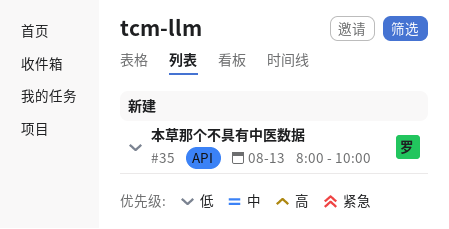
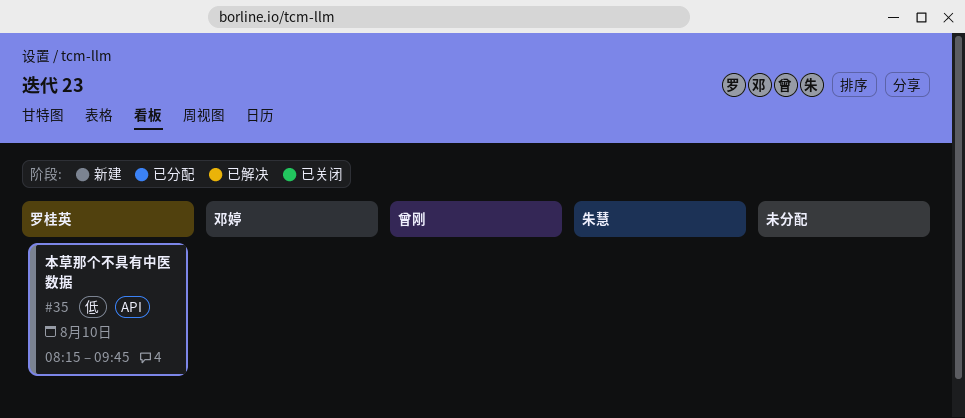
#35, day: Aug 13 -> Aug 10
#35, begins: 08:00 -> 08:15
#35, ends: 10:00 -> 09:45

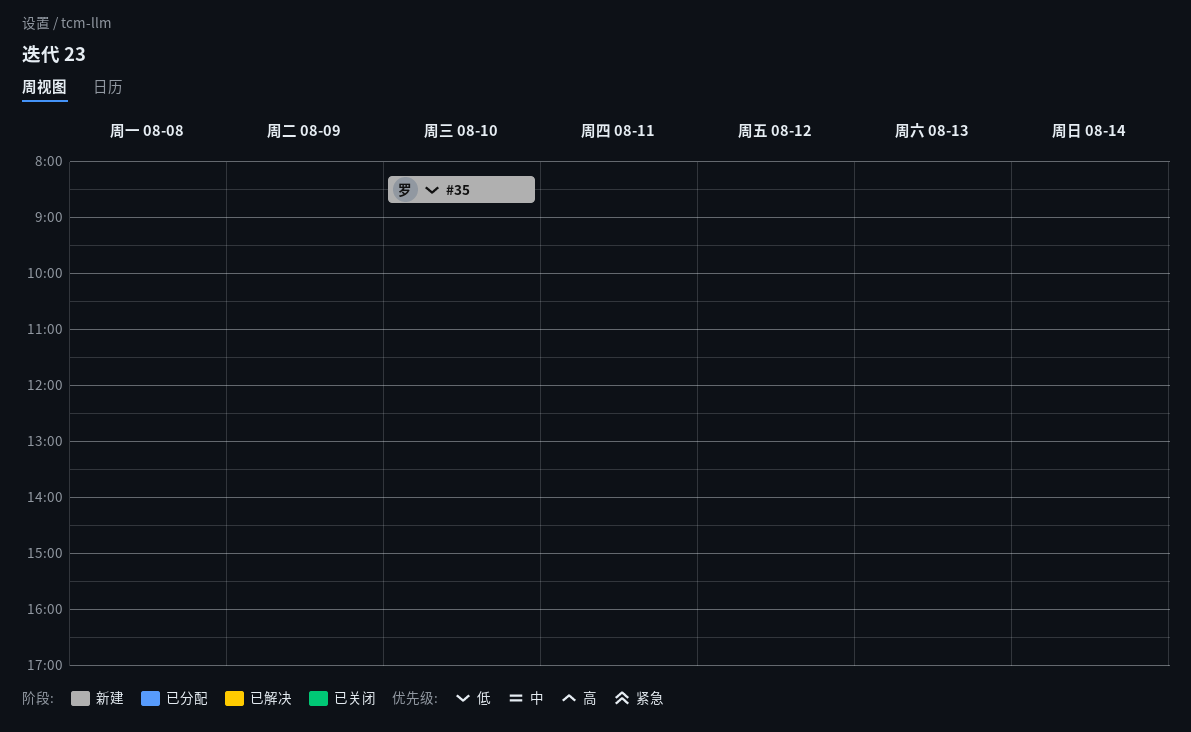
#35, ends: 09:45 -> 08:45

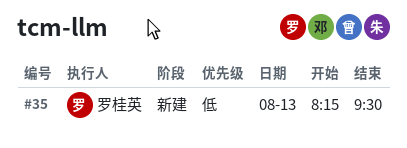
#35, day: Aug 10 -> Aug 13
#35, ends: 08:45 -> 09:30

